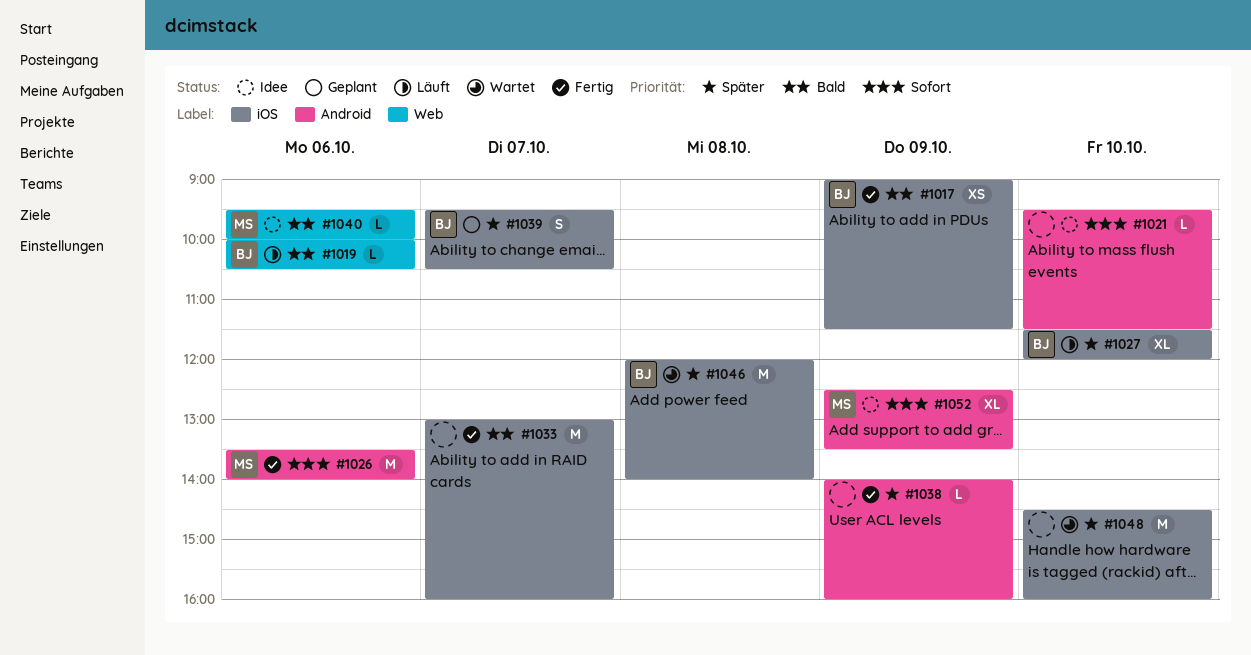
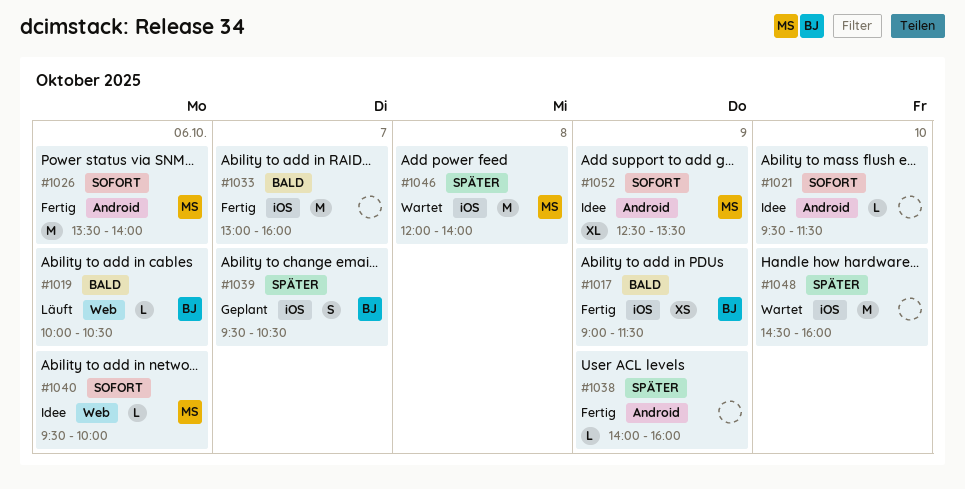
#1027: present -> none
#1040, priority: Bald -> Sofort
#1046, owner: BJ -> MS

